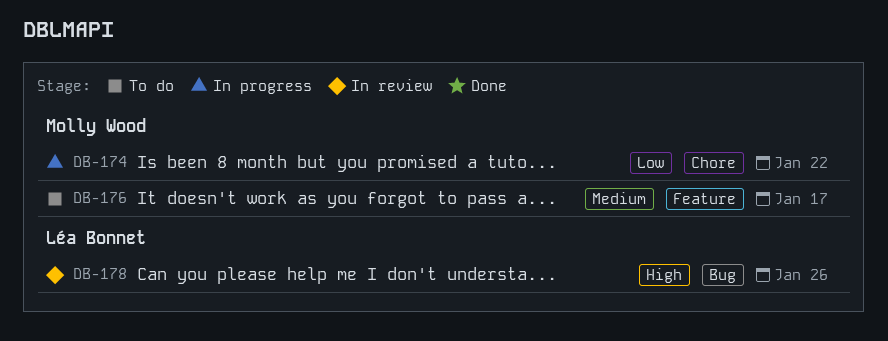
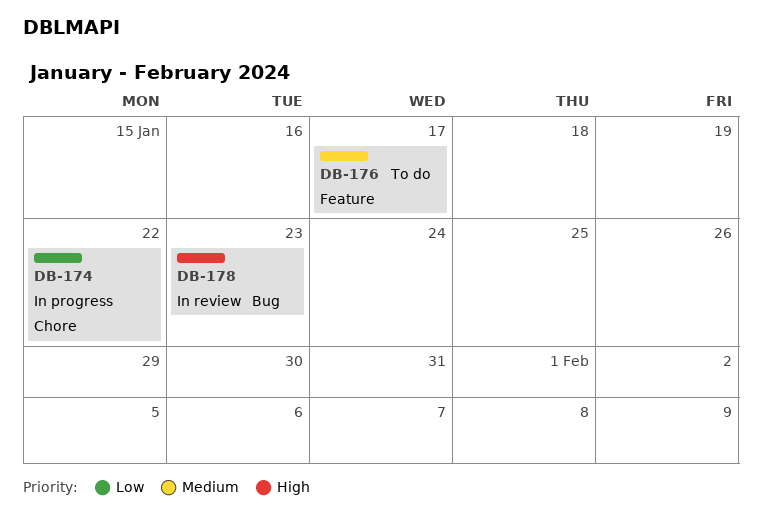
DB-178, due: Jan 26 -> Jan 23

